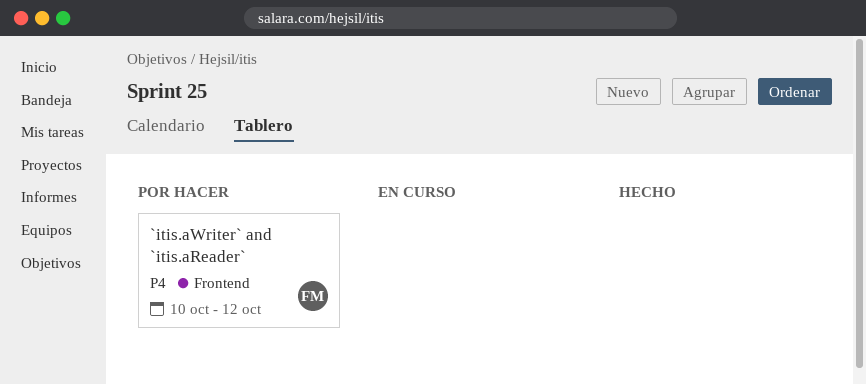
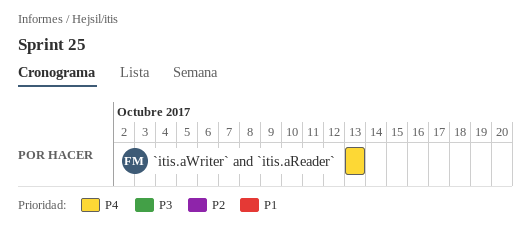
`itis.aWriter` and `itis.aReader`, start: Oct 10 -> Oct 13
`itis.aWriter` and `itis.aReader`, due: Oct 12 -> Oct 13

